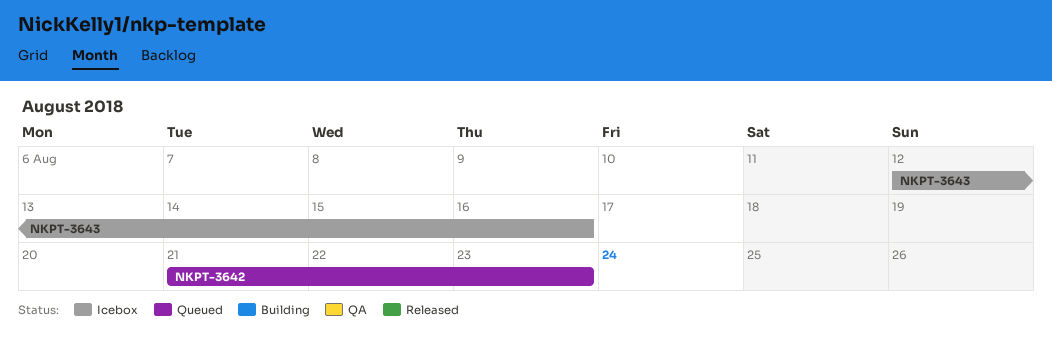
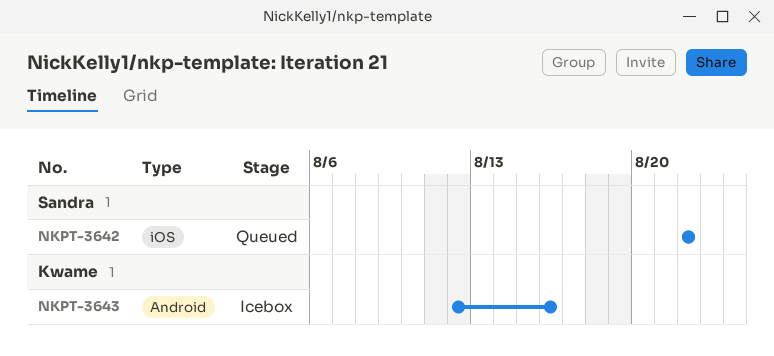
NKPT-3642, start: Aug 21 -> Aug 22
NKPT-3642, due: Aug 23 -> Aug 22

